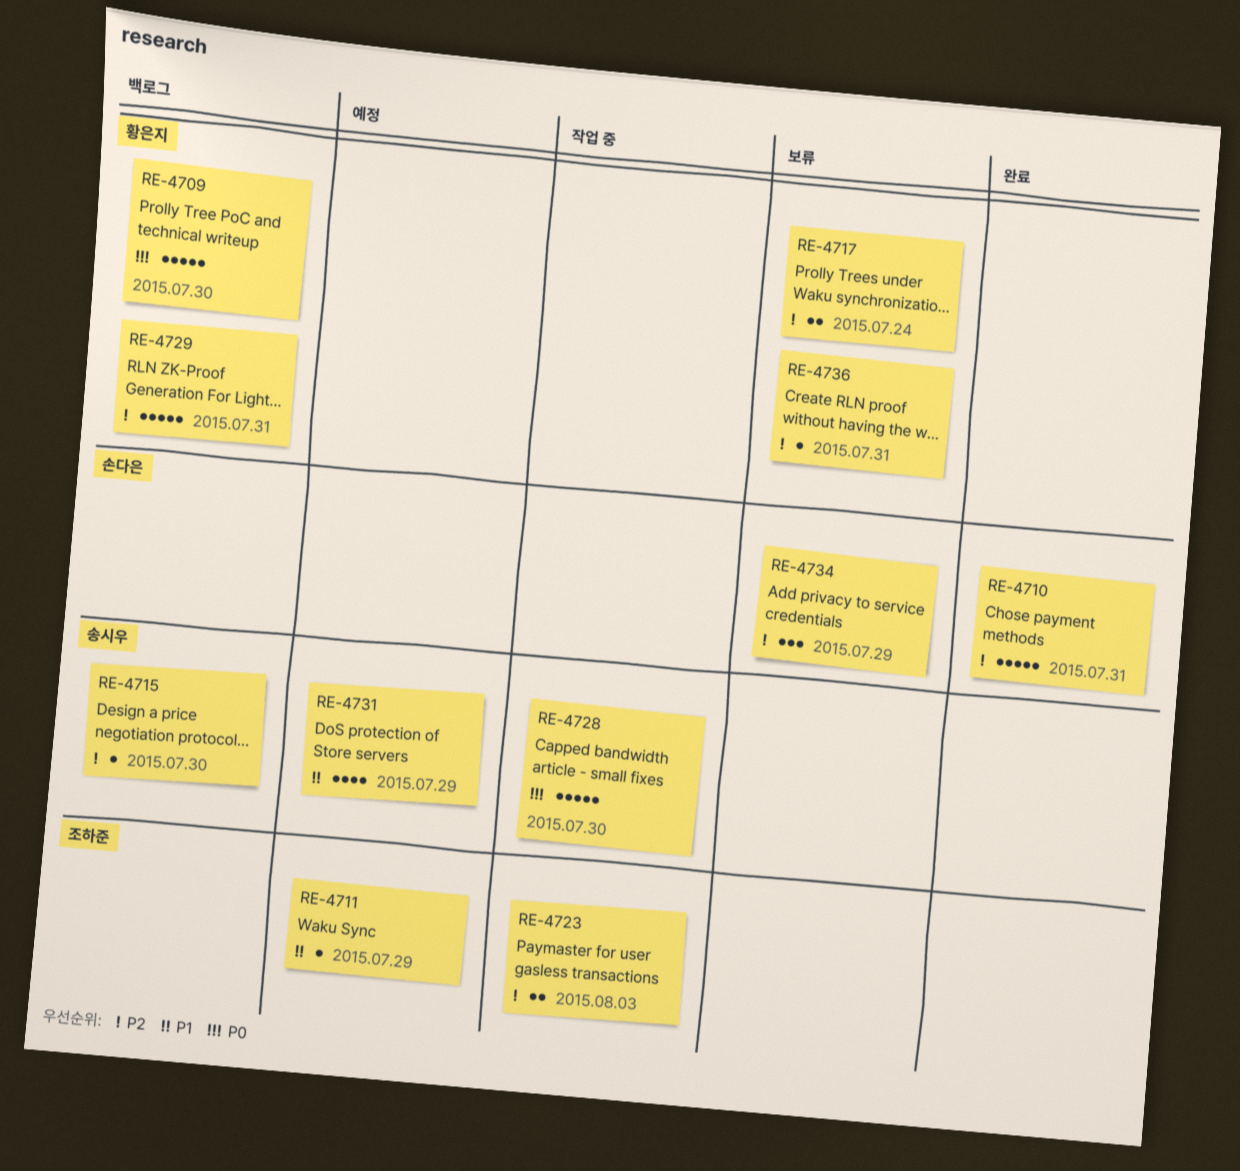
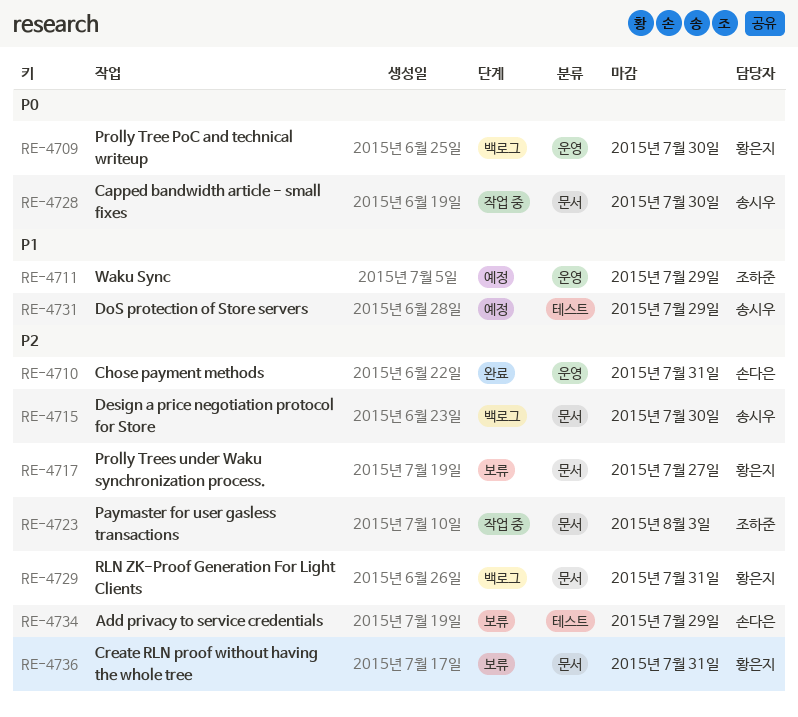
RE-4717, due: Jul 24 -> Jul 27

